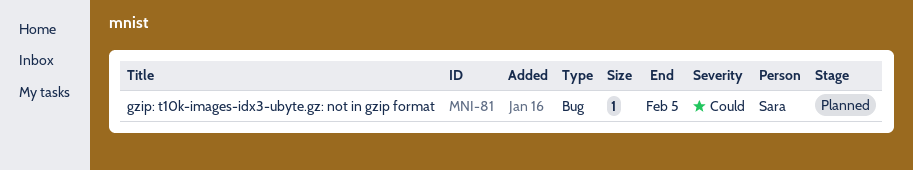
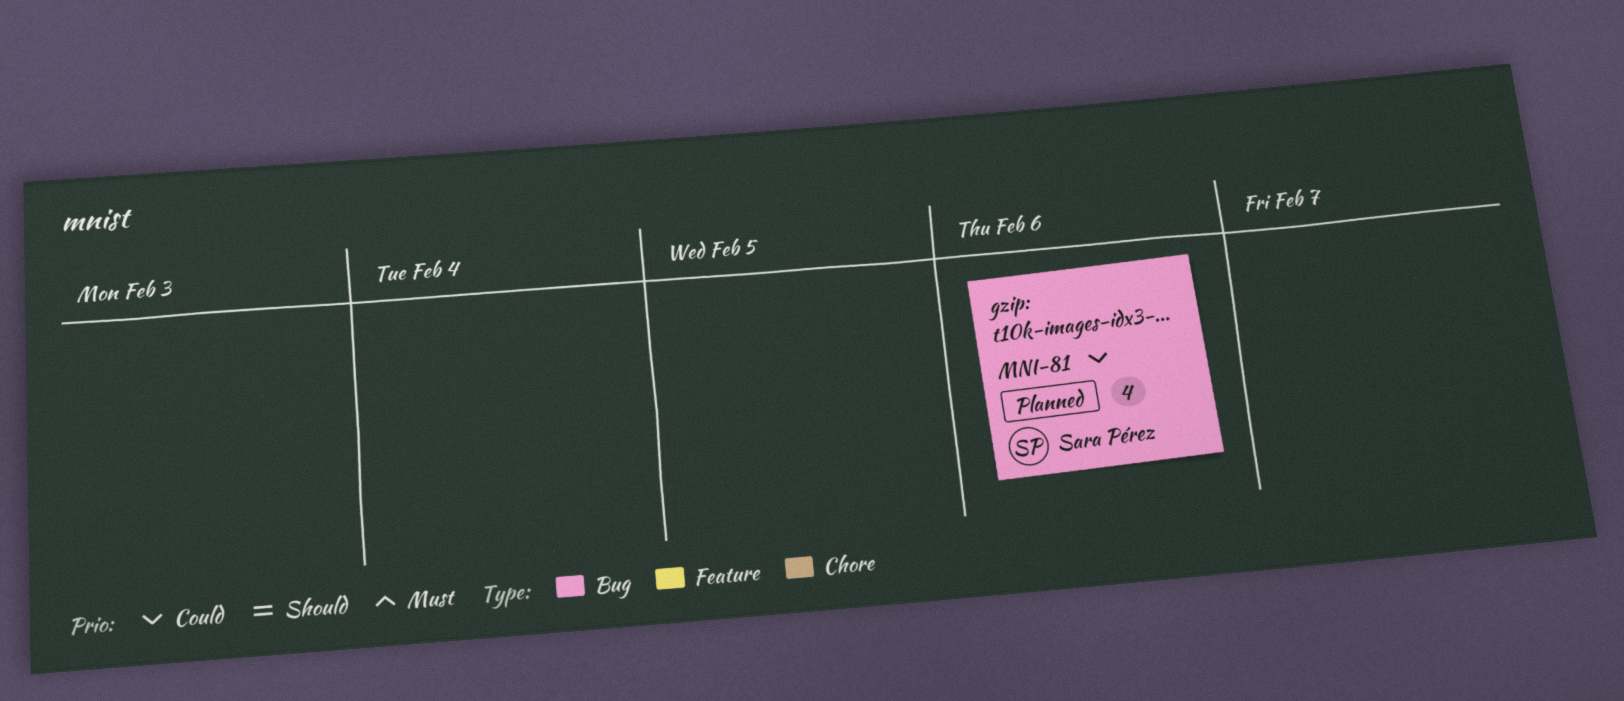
MNI-81, estimate: 1 -> 4
MNI-81, due: Feb 5 -> Feb 6

